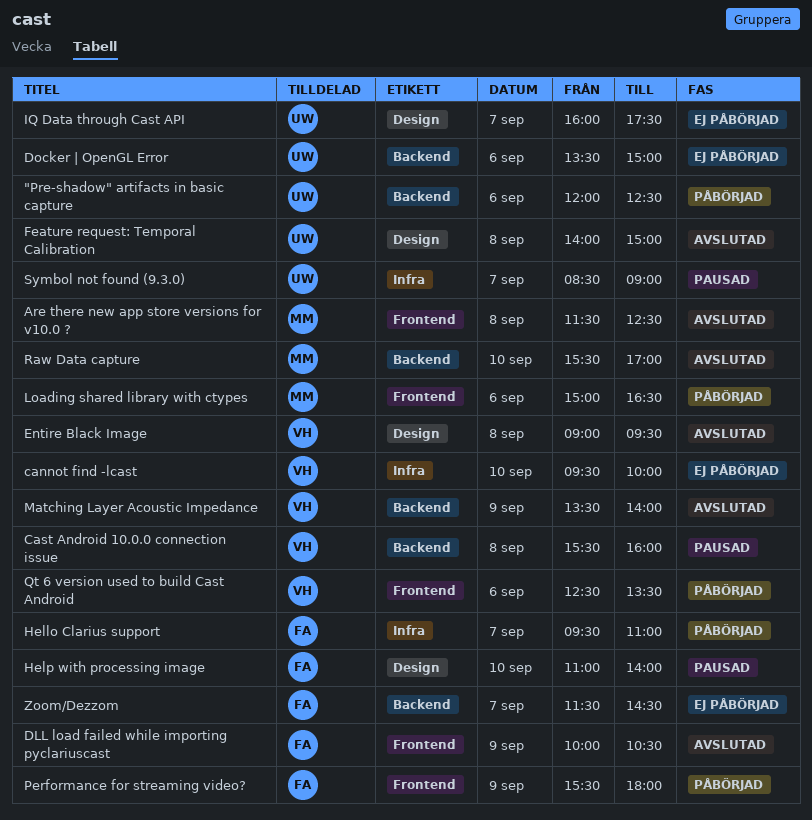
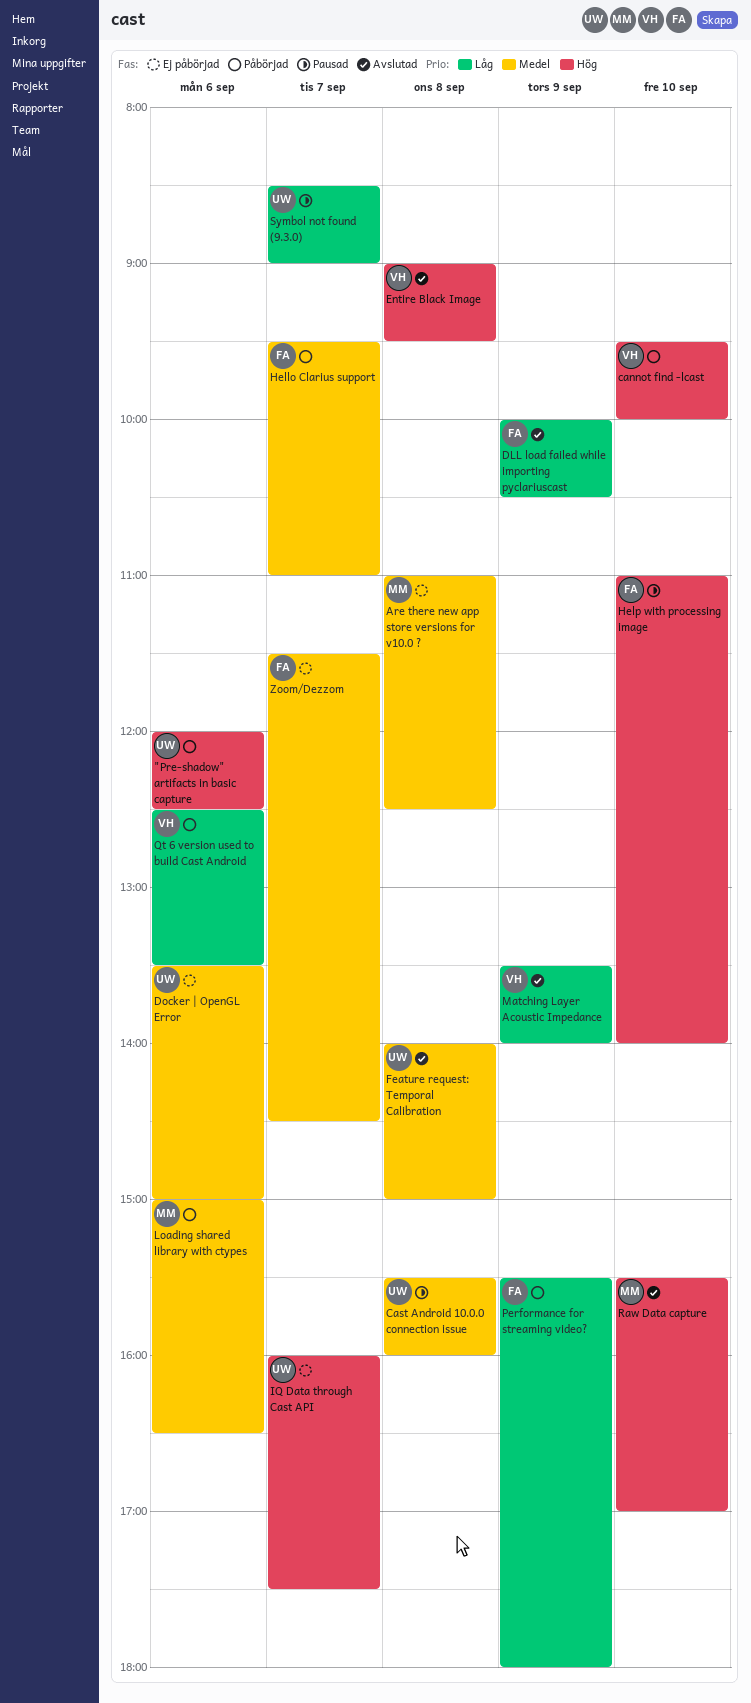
Are there new app store versions for v10.0 ?, status: Avslutad -> Ej påbörjad
Are there new app store versions for v10.0 ?, begins: 11:30 -> 11:00
cannot find -lcast, status: Ej påbörjad -> Påbörjad
Cast Android 10.0.0 connection issue, owner: VH -> UW

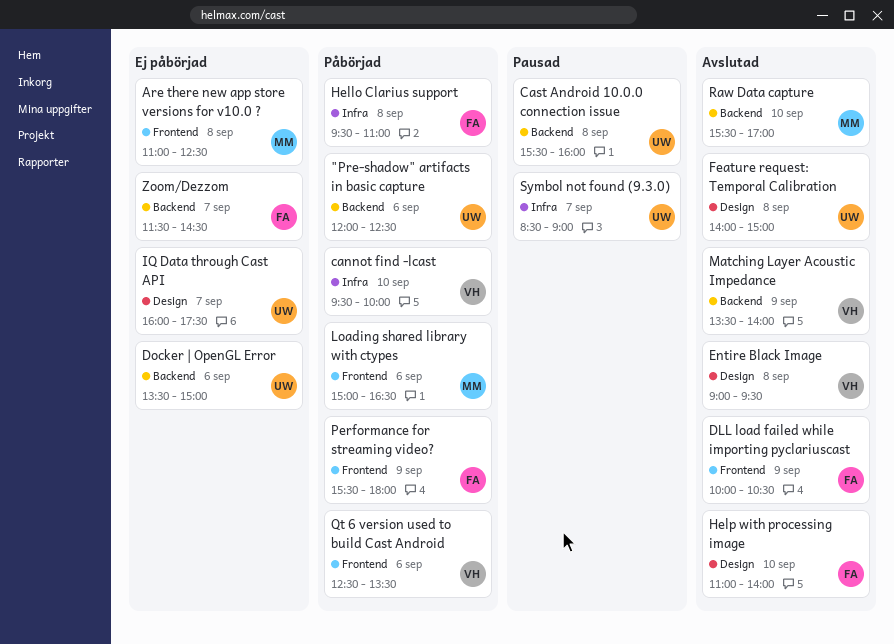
Hello Clarius support, day: Sep 7 -> Sep 8
Help with processing image, status: Pausad -> Avslutad

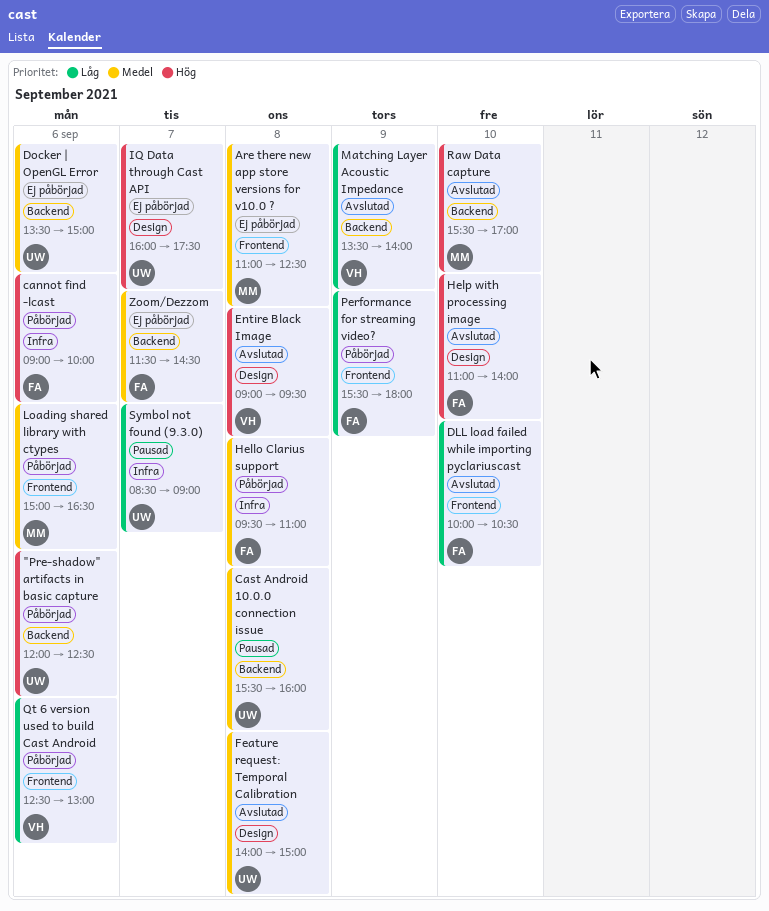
cannot find -lcast, owner: VH -> FA
cannot find -lcast, day: Sep 10 -> Sep 6
cannot find -lcast, begins: 09:30 -> 09:00
DLL load failed while importing pyclariuscast, day: Sep 9 -> Sep 10
Qt 6 version used to build Cast Android, ends: 13:30 -> 13:00

